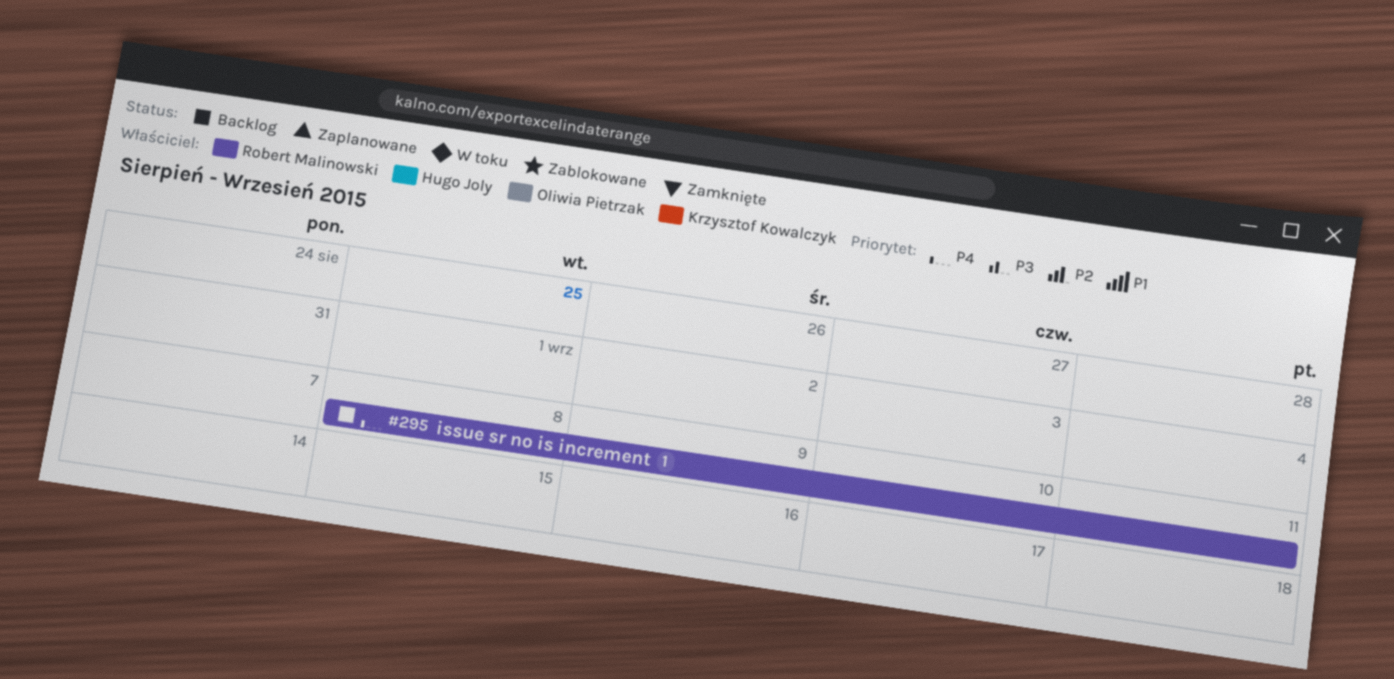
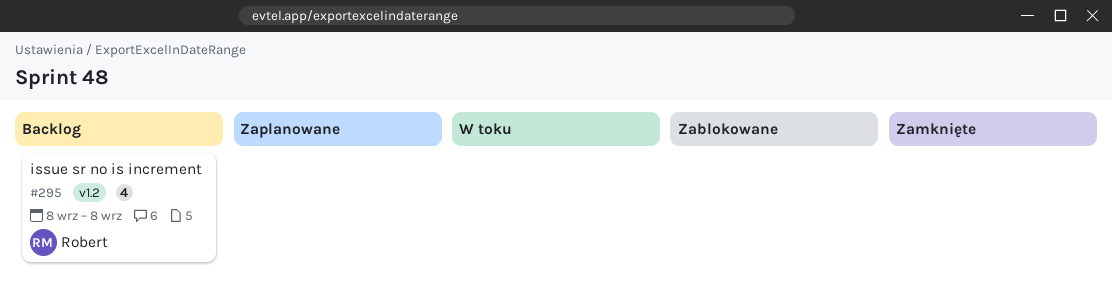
#295, estimate: 1 -> 4
#295, due: Sep 11 -> Sep 8

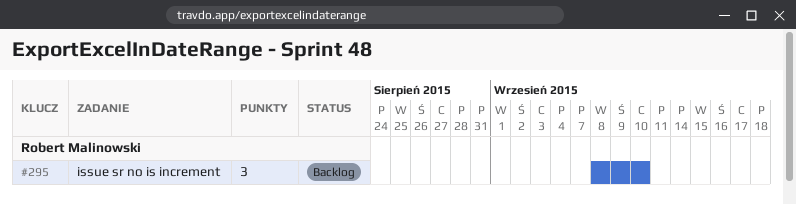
#295, estimate: 4 -> 3
#295, due: Sep 8 -> Sep 10

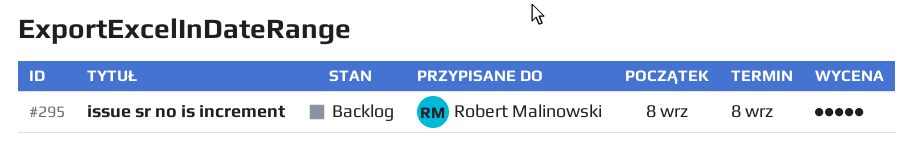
#295, estimate: 3 -> 5
#295, due: Sep 10 -> Sep 8

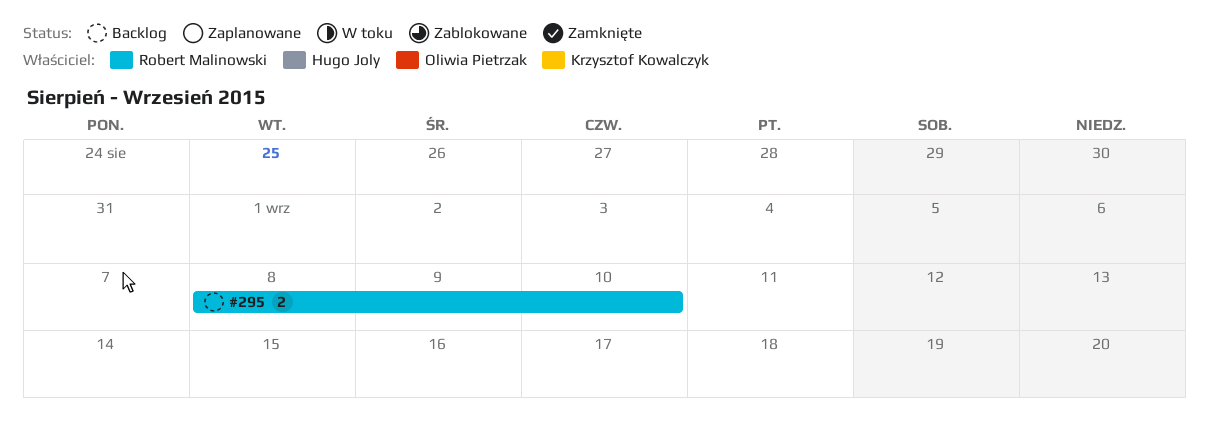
#295, estimate: 5 -> 2
#295, due: Sep 8 -> Sep 10

